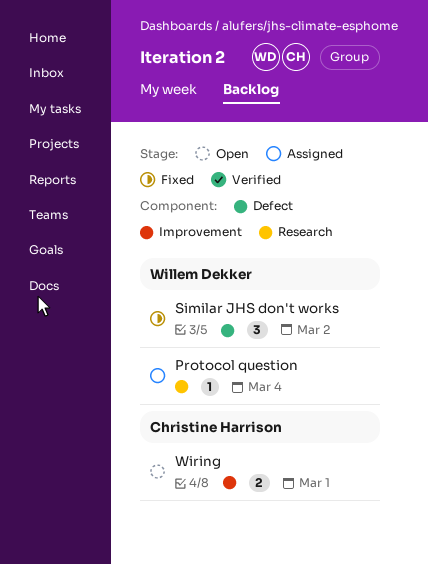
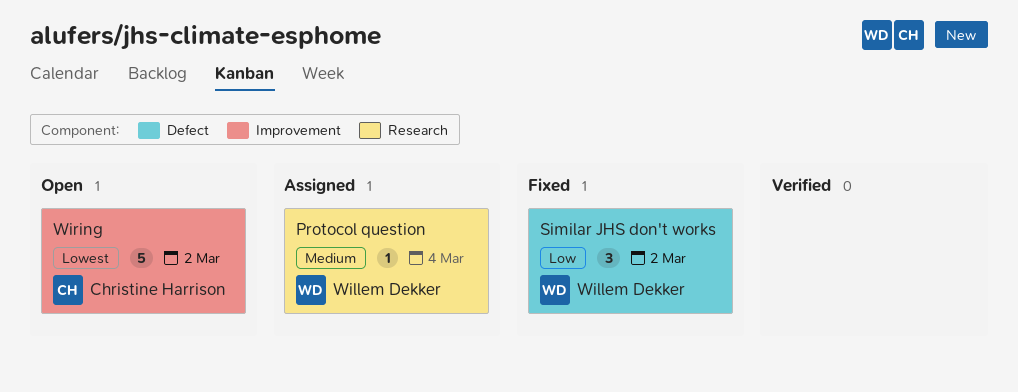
Wiring, estimate: 2 -> 5
Wiring, due: Mar 1 -> Mar 2

